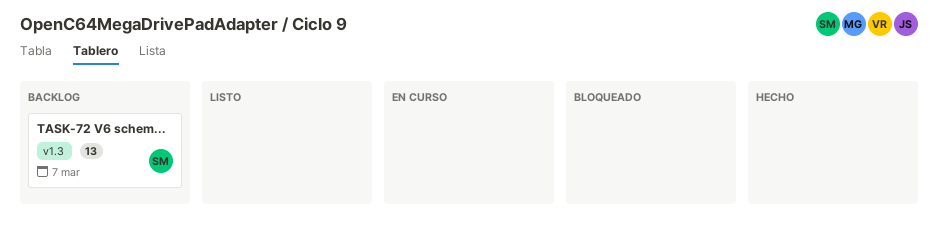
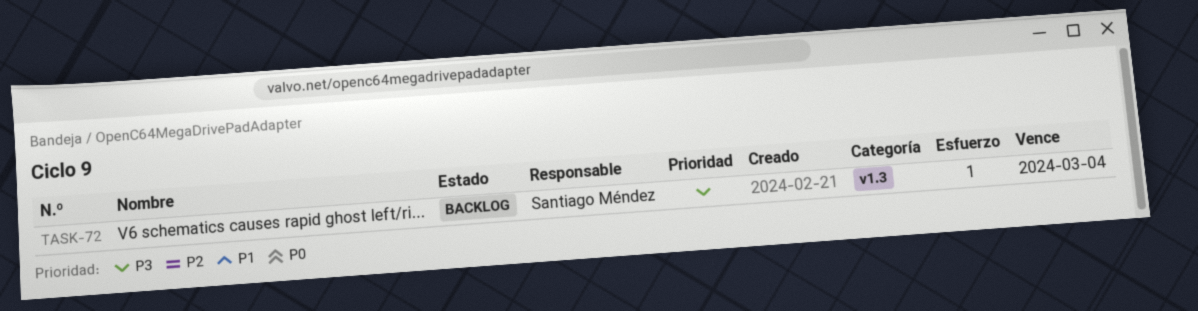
TASK-72, estimate: 13 -> 1
TASK-72, due: Mar 7 -> Mar 4

